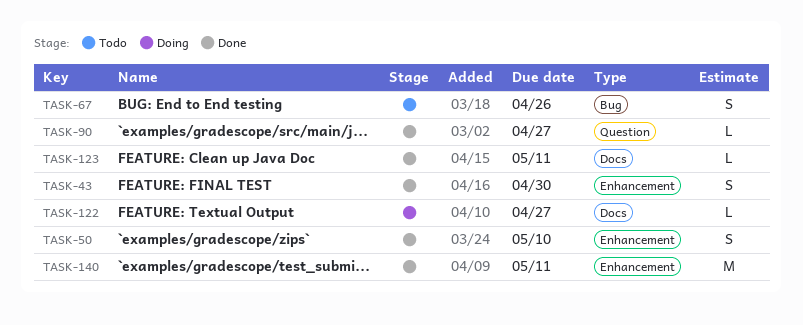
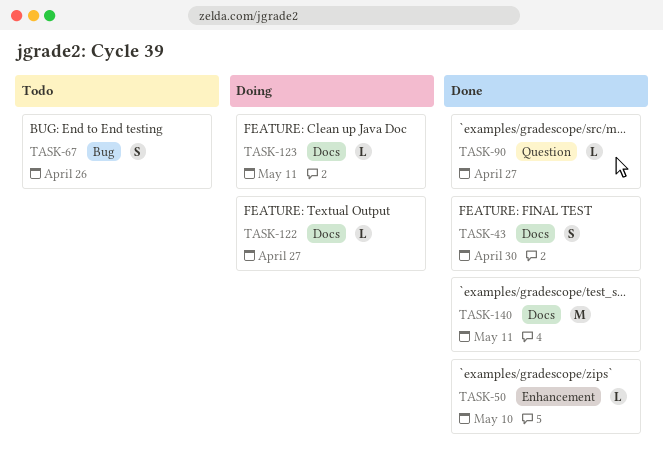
TASK-43, label: Enhancement -> Docs
TASK-50, estimate: S -> L
TASK-123, status: Done -> Doing
TASK-140, label: Enhancement -> Docs

